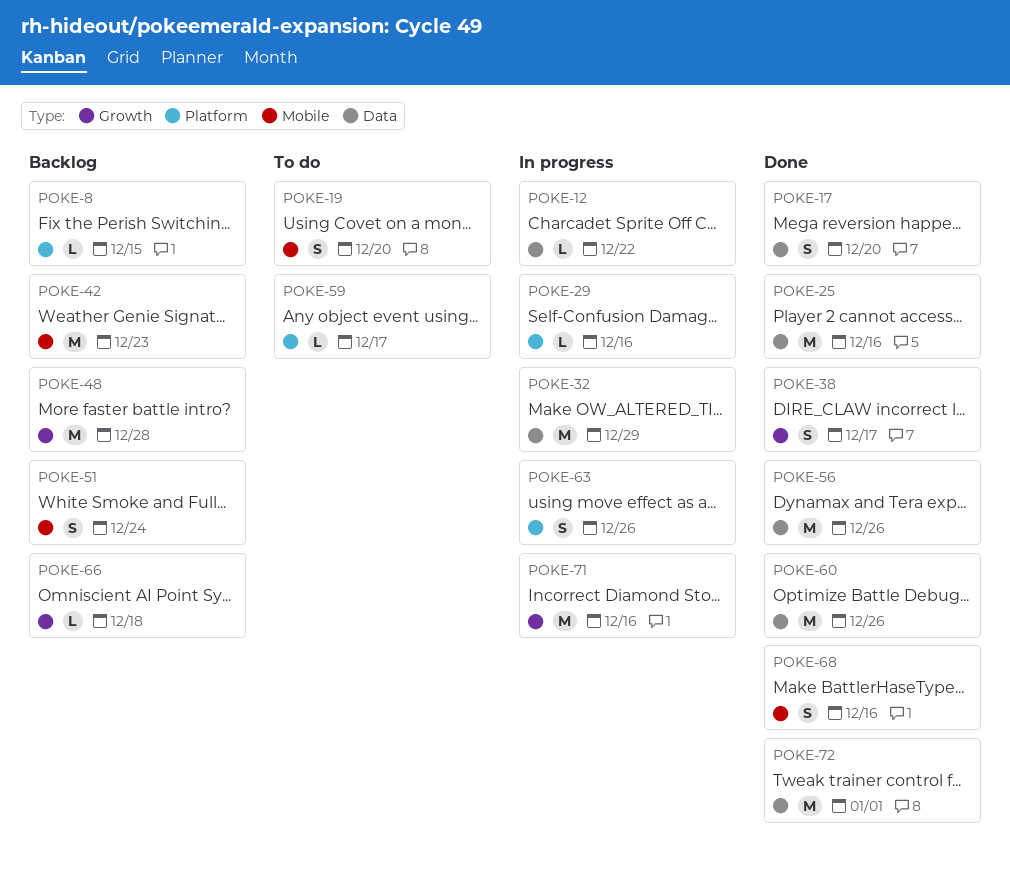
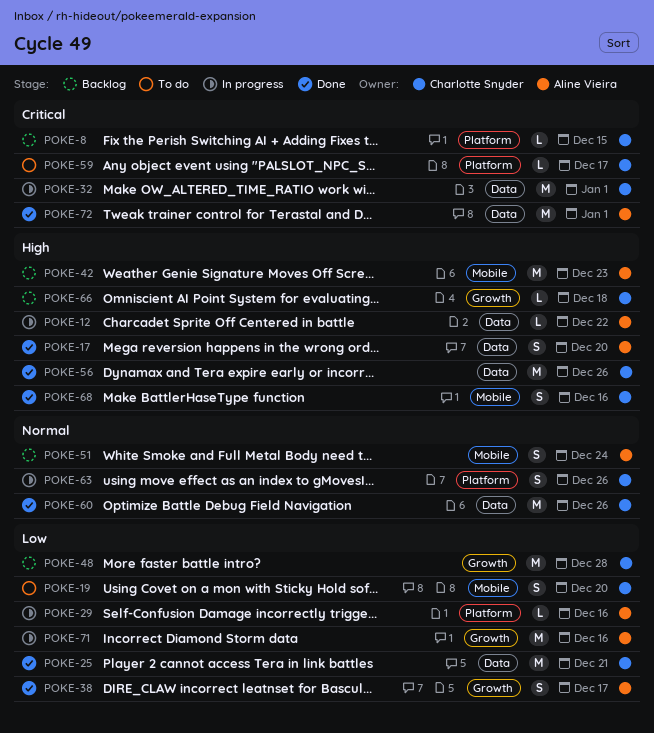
POKE-25, due: Dec 16 -> Dec 21
POKE-32, due: Dec 29 -> Jan 1

